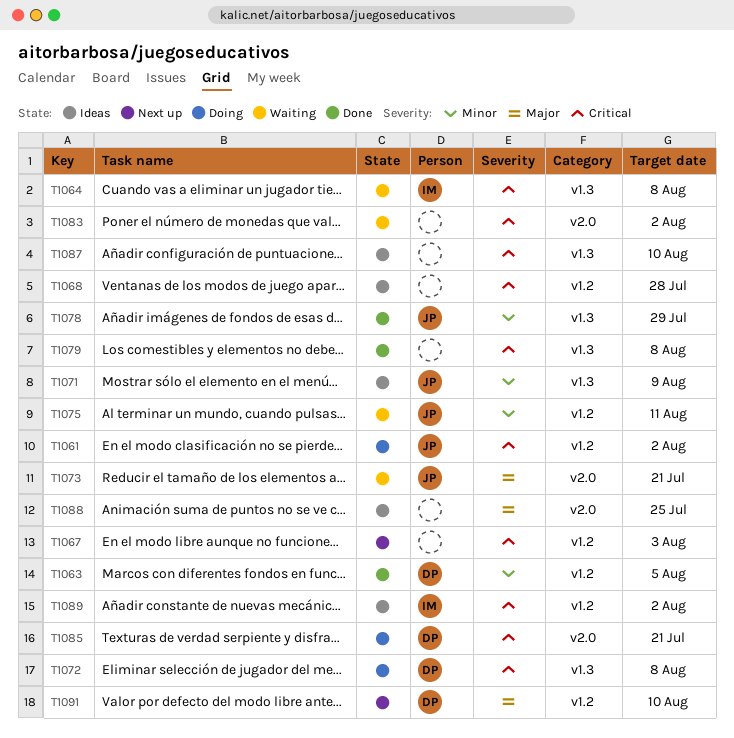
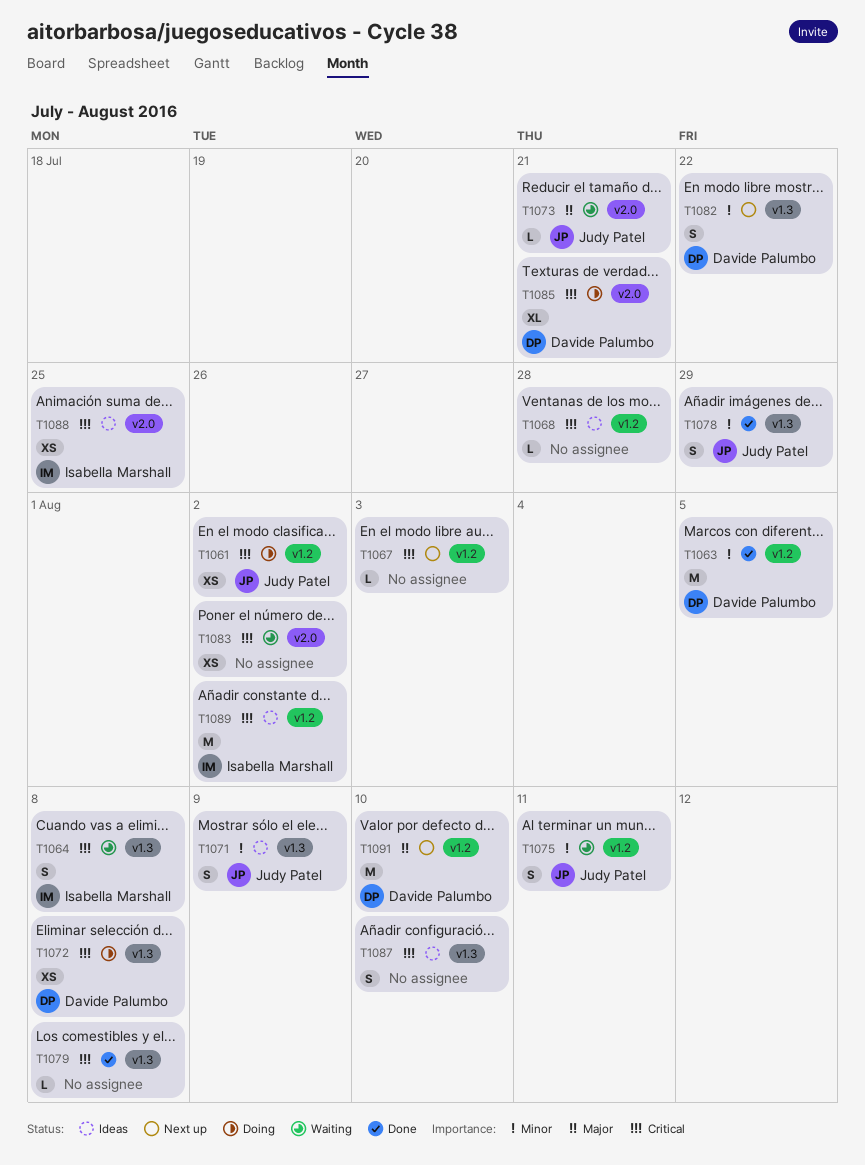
T1082: none -> present
T1088, owner: none -> Isabella Marshall
T1088, priority: Major -> Critical

